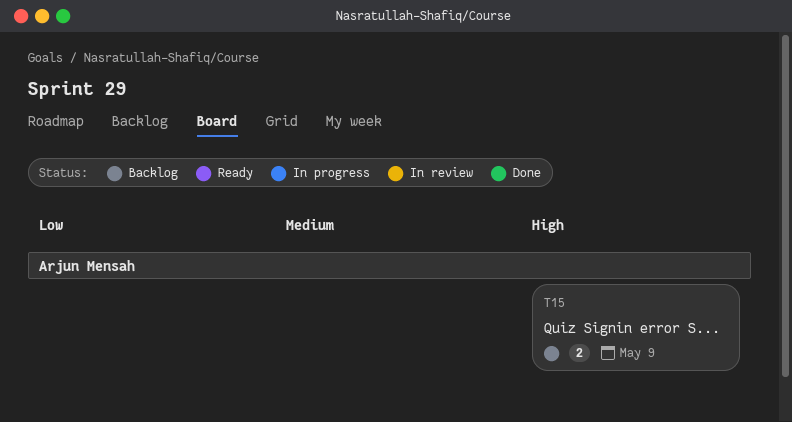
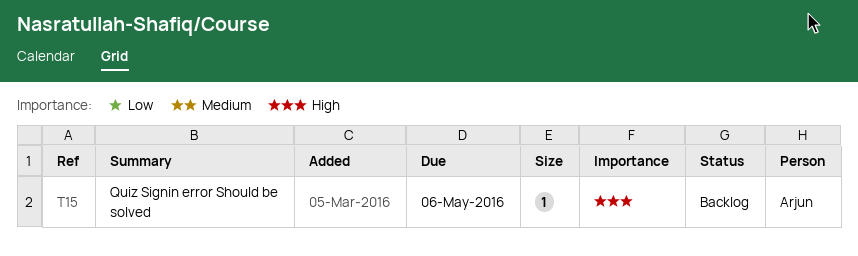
T15, estimate: 2 -> 1
T15, due: May 9 -> May 6

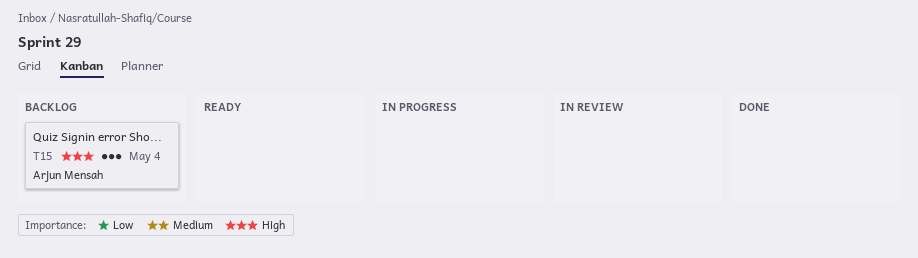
T15, estimate: 1 -> 3
T15, due: May 6 -> May 4

